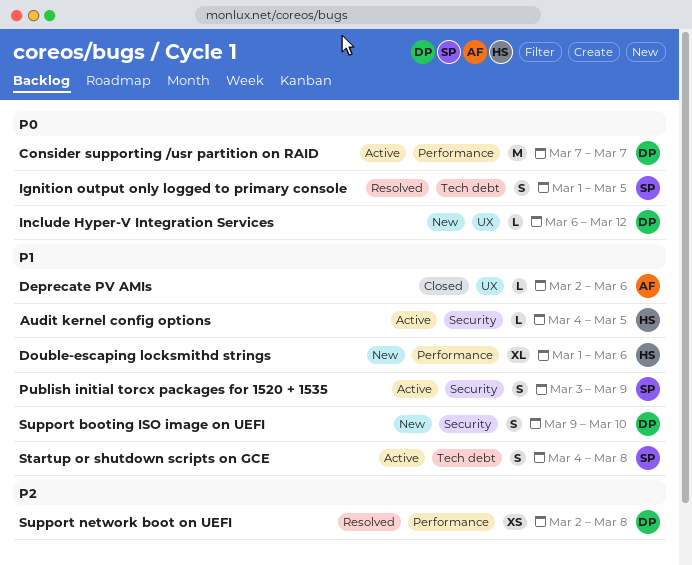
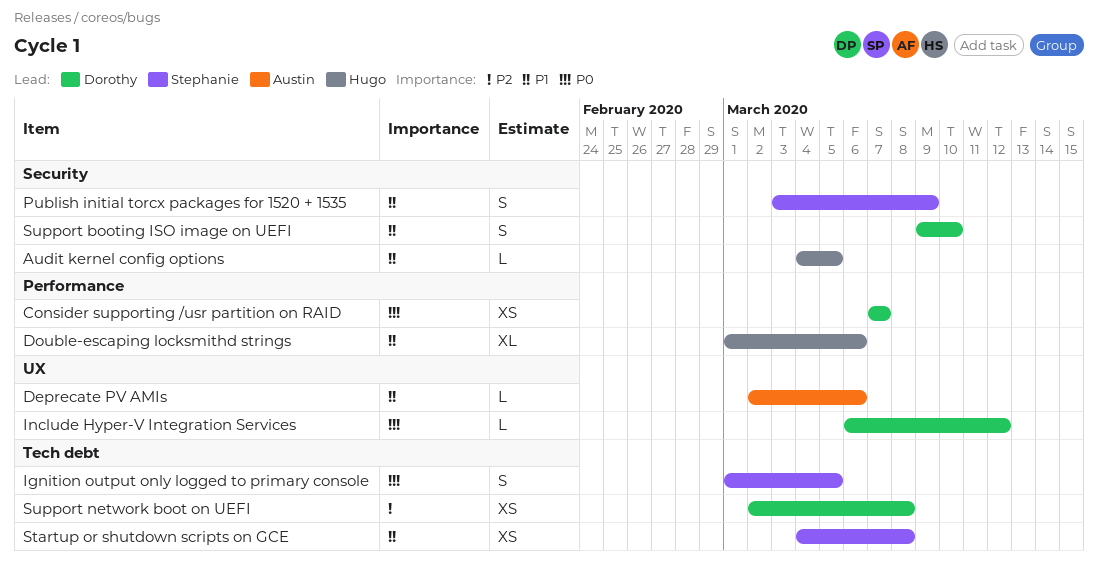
Consider supporting /usr partition on RAID, estimate: M -> XS
Startup or shutdown scripts on GCE, estimate: S -> XS
Support network boot on UEFI, label: Performance -> Tech debt

